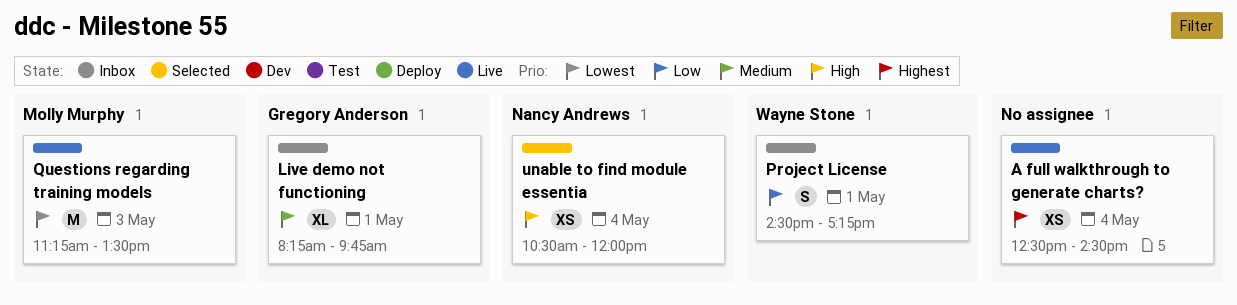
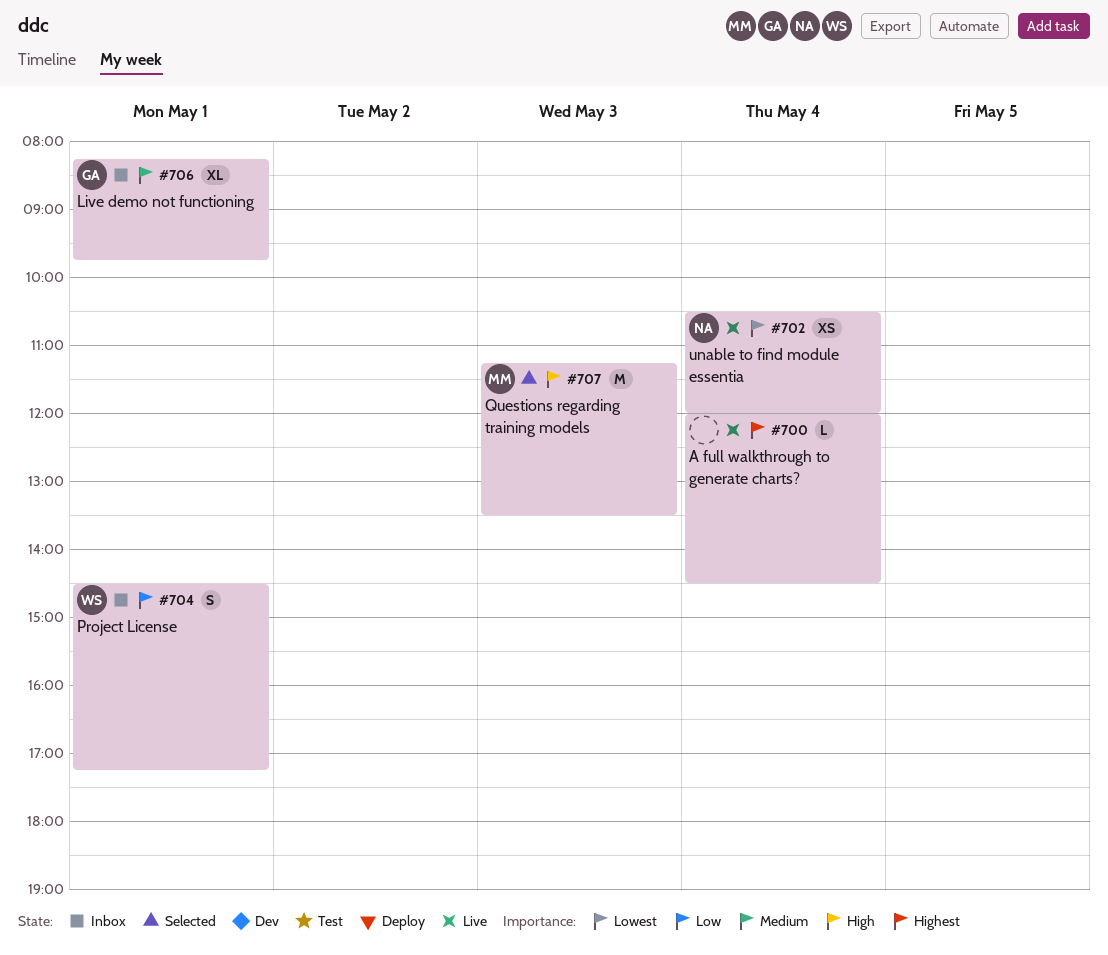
A full walkthrough to generate charts?, estimate: XS -> L
A full walkthrough to generate charts?, begins: 12:30 -> 12:00
Questions regarding training models, status: Live -> Selected
Questions regarding training models, priority: Lowest -> High
unable to find module essentia, status: Selected -> Live
unable to find module essentia, priority: High -> Lowest

